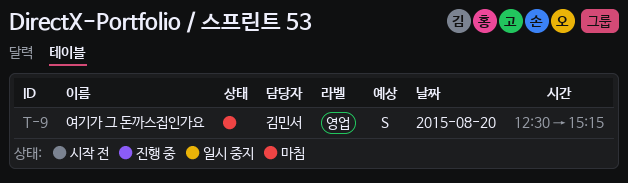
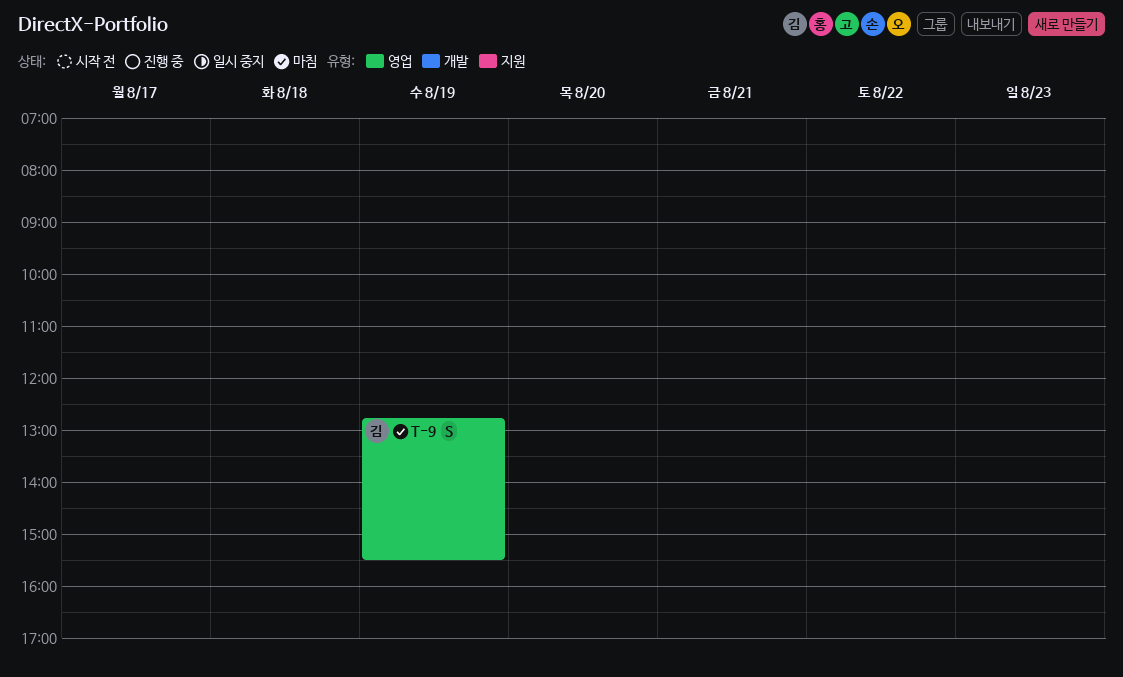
T-9, day: Aug 20 -> Aug 19
T-9, begins: 12:30 -> 12:45
T-9, ends: 15:15 -> 15:30

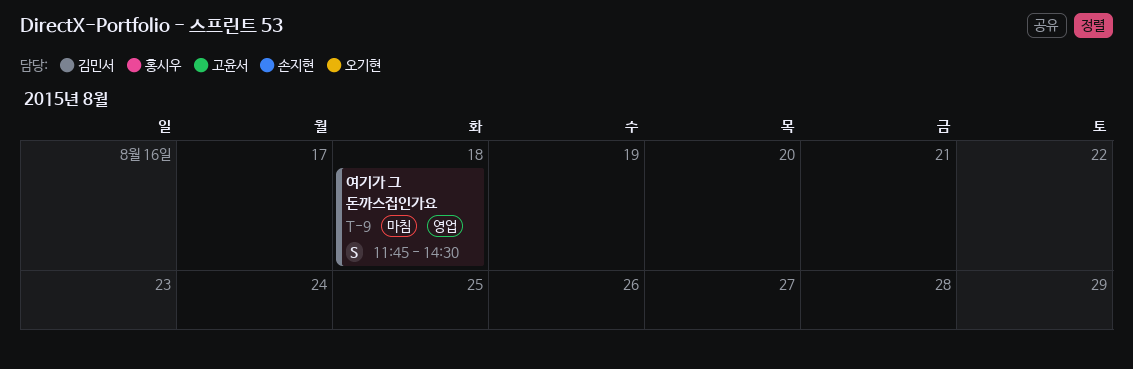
T-9, day: Aug 19 -> Aug 18
T-9, begins: 12:45 -> 11:45
T-9, ends: 15:30 -> 14:30

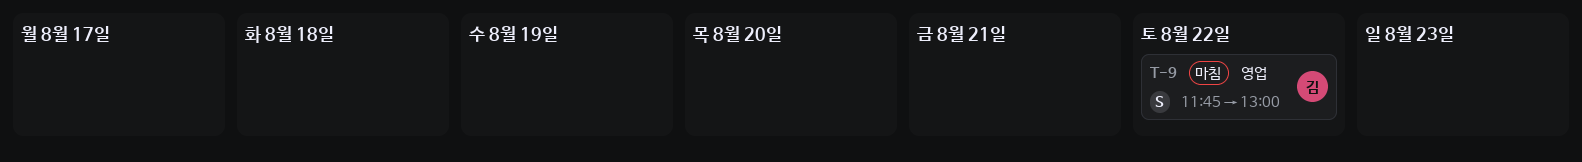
T-9, day: Aug 18 -> Aug 22
T-9, ends: 14:30 -> 13:00

